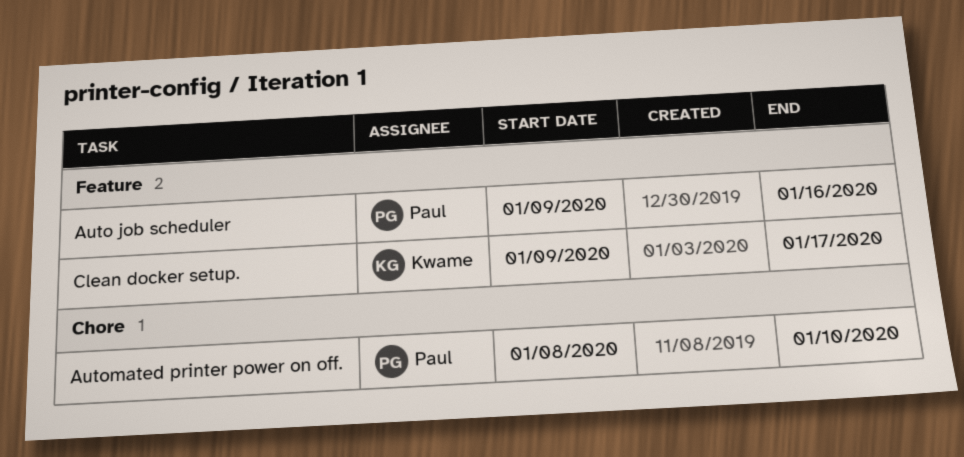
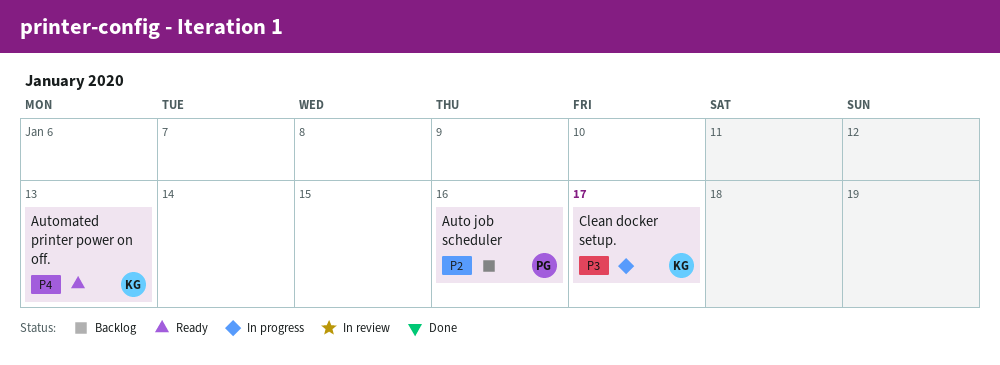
Automated printer power on off., owner: Paul -> Kwame
Automated printer power on off., due: Jan 10 -> Jan 13

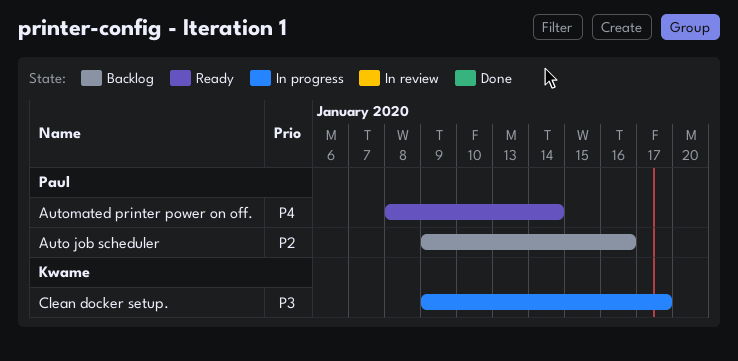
Automated printer power on off., owner: Kwame -> Paul
Automated printer power on off., due: Jan 13 -> Jan 14

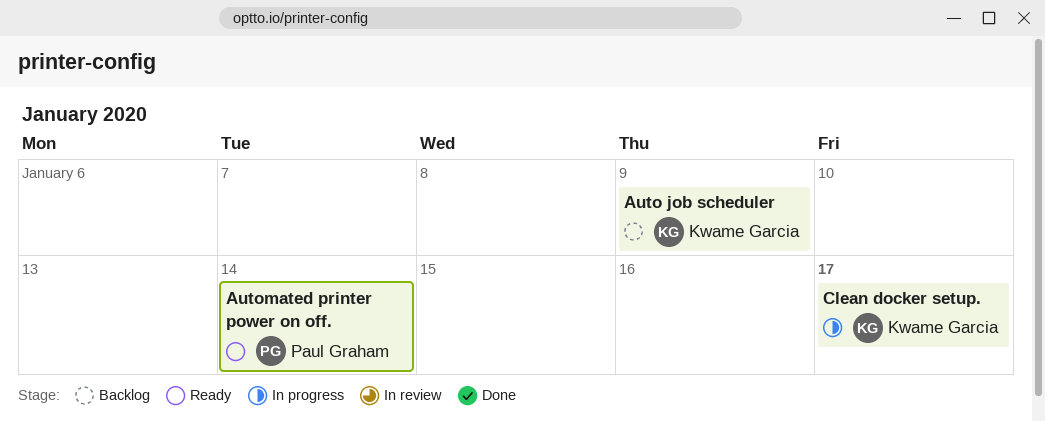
Auto job scheduler, owner: Paul Graham -> Kwame Garcia
Auto job scheduler, due: Jan 16 -> Jan 9

